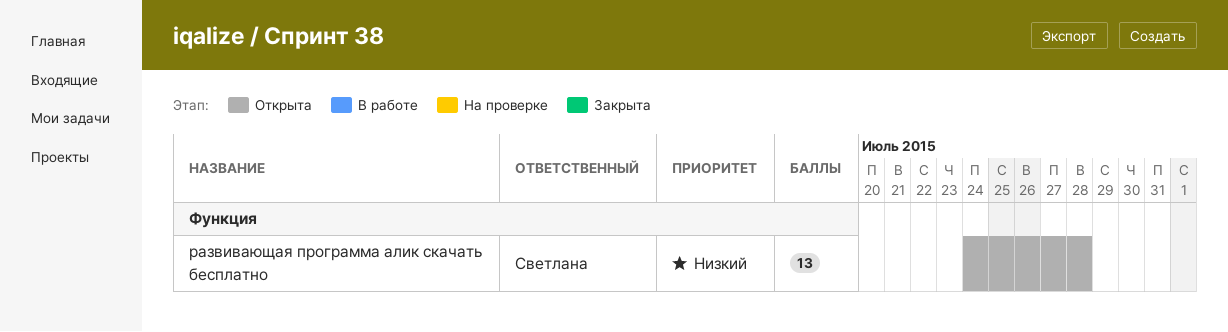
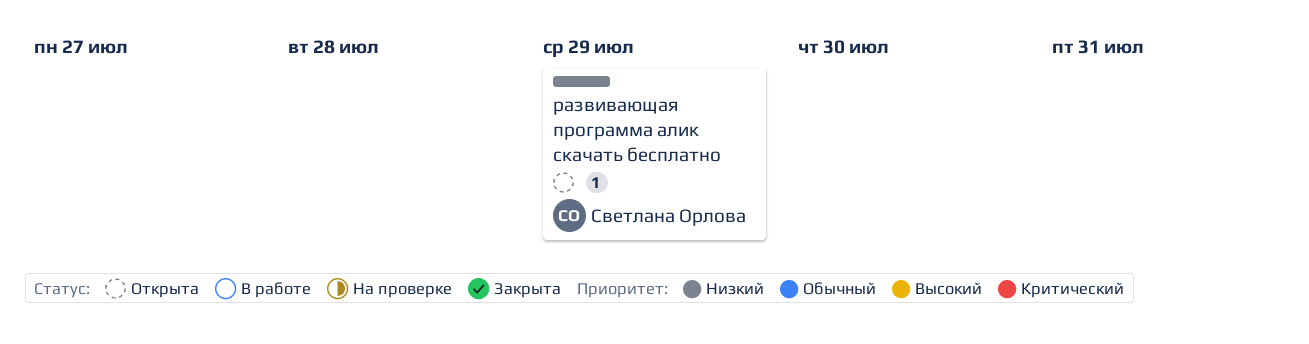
развивающая программа алик скачать бесплатно, estimate: 13 -> 1
развивающая программа алик скачать бесплатно, due: Jul 28 -> Jul 29

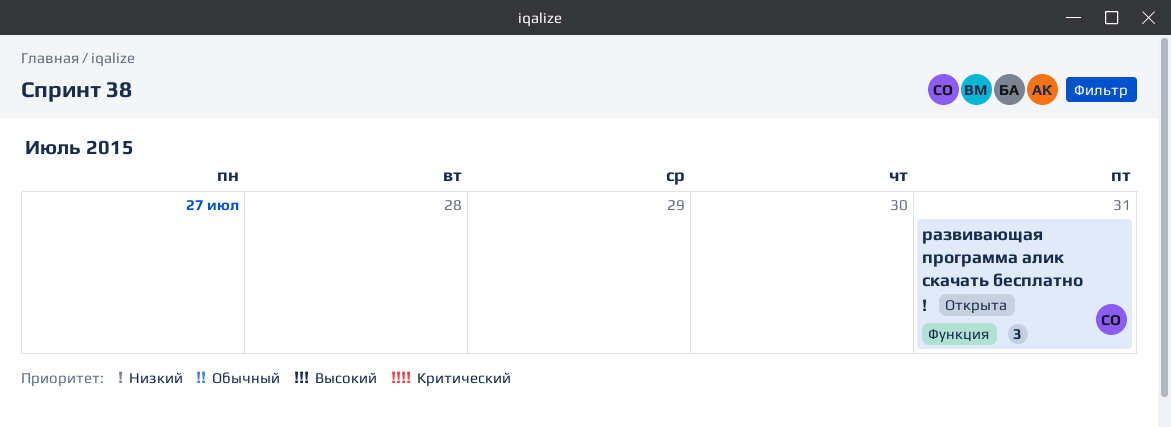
развивающая программа алик скачать бесплатно, estimate: 1 -> 3
развивающая программа алик скачать бесплатно, due: Jul 29 -> Jul 31

